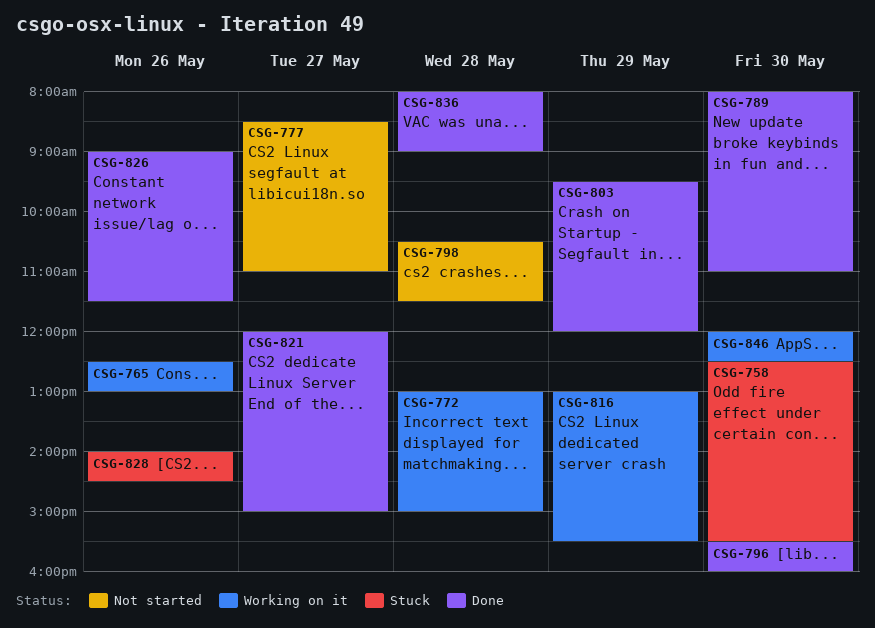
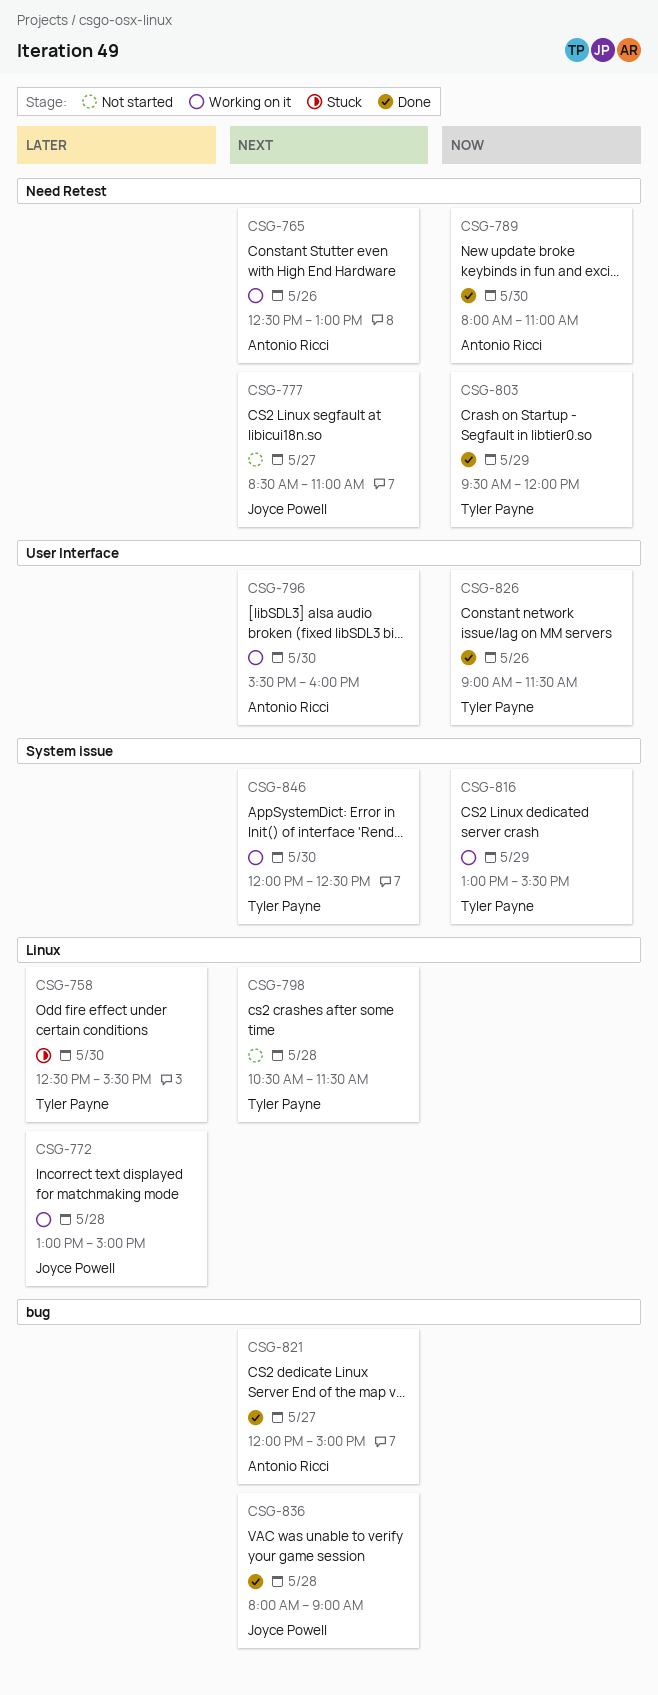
CSG-796, status: Done -> Working on it
CSG-828: present -> none

